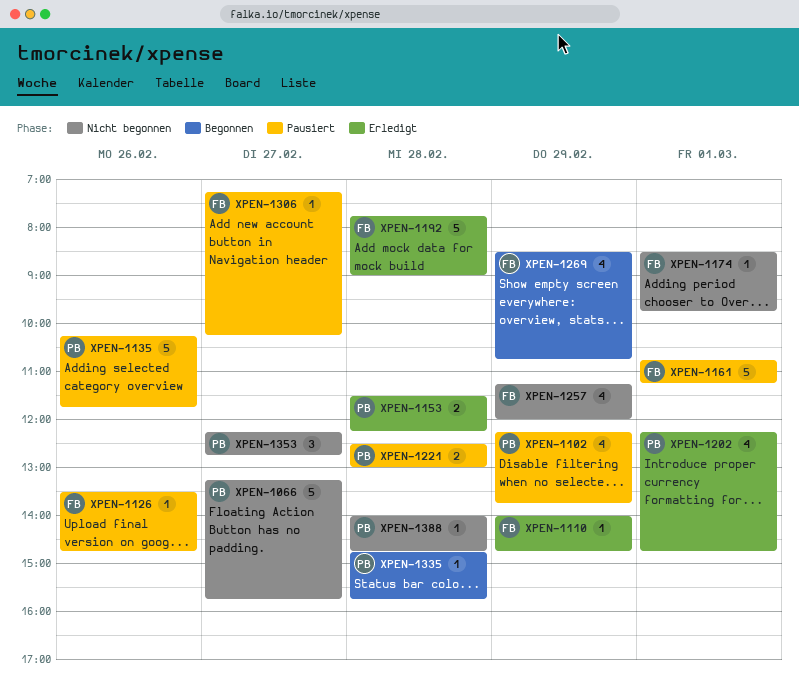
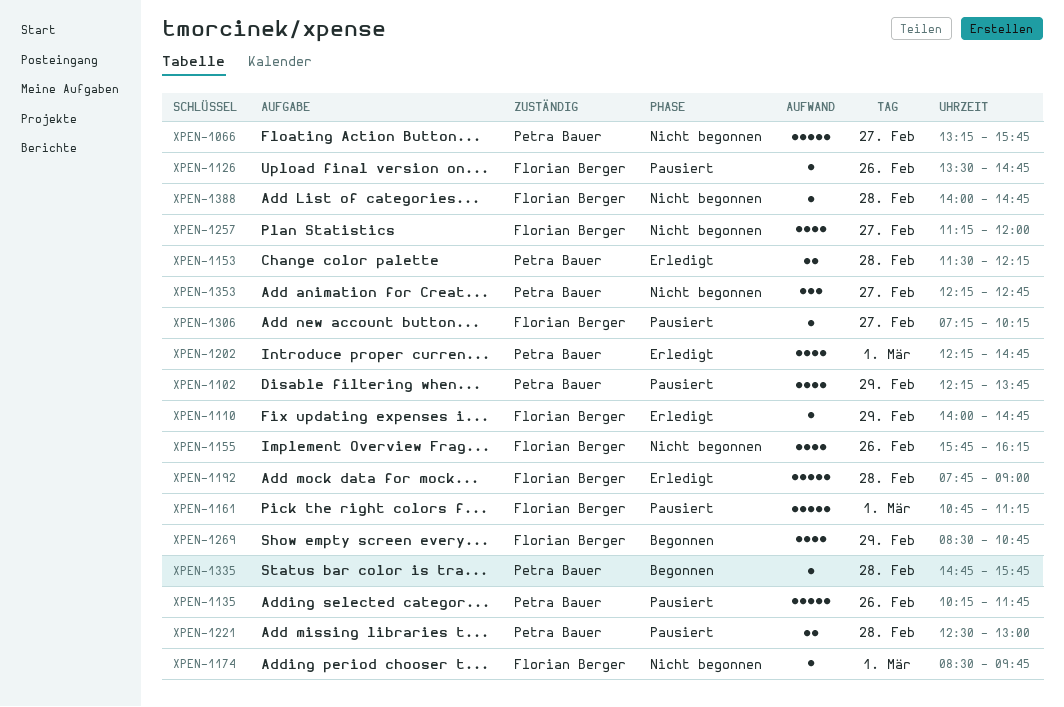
XPEN-1155: none -> present
XPEN-1257, day: Feb 29 -> Feb 27
XPEN-1388, owner: Petra Bauer -> Florian Berger

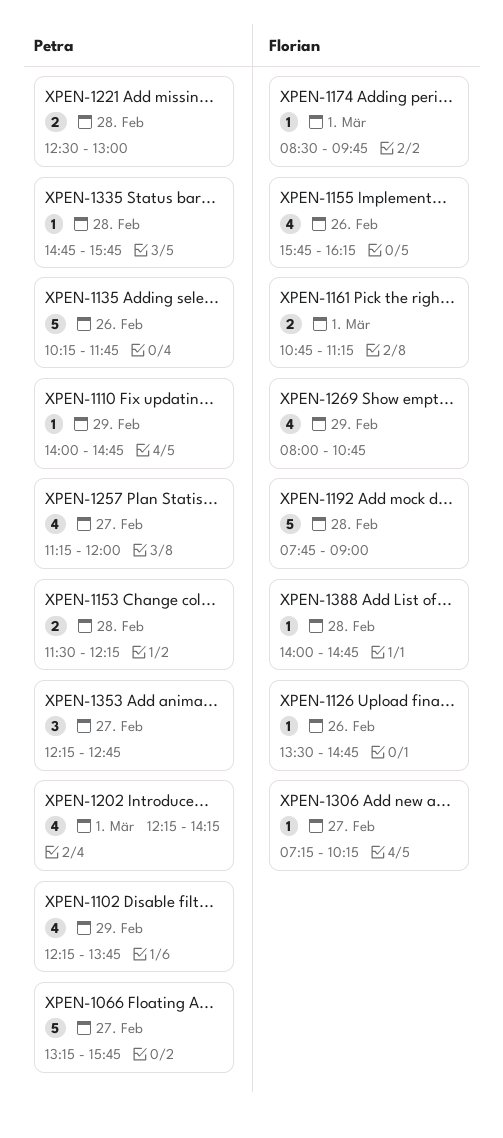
XPEN-1110, owner: Florian Berger -> Petra Bauer
XPEN-1161, estimate: 5 -> 2
XPEN-1202, ends: 14:45 -> 14:15
XPEN-1257, owner: Florian Berger -> Petra Bauer
XPEN-1269, begins: 08:30 -> 08:00

